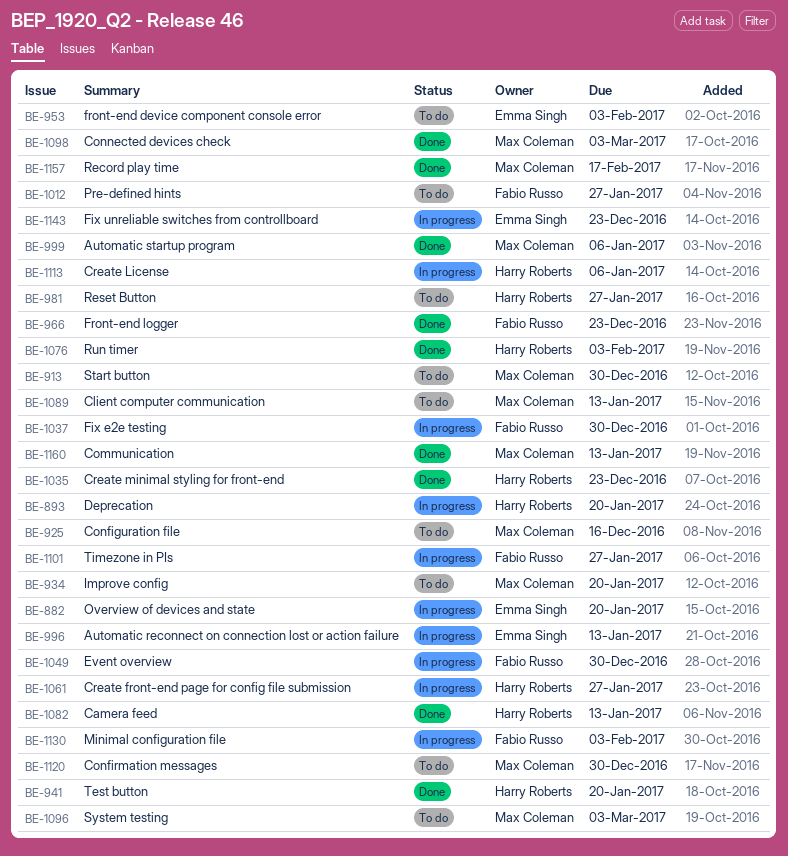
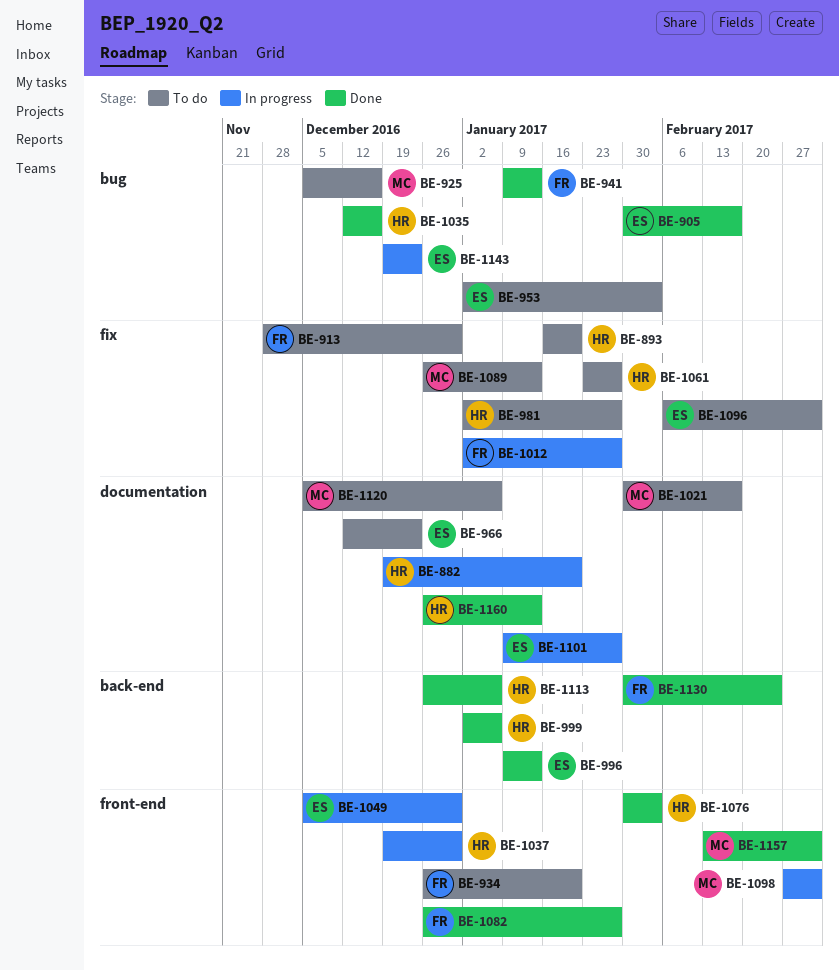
BE-882, owner: Emma Singh -> Harry Roberts
BE-893, status: In progress -> To do
BE-905: none -> present
BE-913, owner: Max Coleman -> Fabio Russo
BE-934, owner: Max Coleman -> Fabio Russo
BE-941, owner: Harry Roberts -> Fabio Russo
BE-941, due: Jan 20 -> Jan 13
BE-966, status: Done -> To do
BE-966, owner: Fabio Russo -> Emma Singh
BE-996, status: In progress -> Done
BE-999, owner: Max Coleman -> Harry Roberts
BE-1012, status: To do -> In progress
BE-1021: none -> present
BE-1035, due: Dec 23 -> Dec 16
BE-1037, owner: Fabio Russo -> Harry Roberts
BE-1049, owner: Fabio Russo -> Emma Singh
BE-1061, status: In progress -> To do
BE-1082, owner: Harry Roberts -> Fabio Russo
BE-1082, due: Jan 13 -> Jan 27
BE-1096, owner: Max Coleman -> Emma Singh
BE-1098, status: Done -> In progress
BE-1101, owner: Fabio Russo -> Emma Singh
BE-1113, status: In progress -> Done
BE-1120, due: Dec 30 -> Jan 6
BE-1130, status: In progress -> Done
BE-1130, due: Feb 3 -> Feb 24
BE-1157, due: Feb 17 -> Mar 3
BE-1160, owner: Max Coleman -> Harry Roberts

